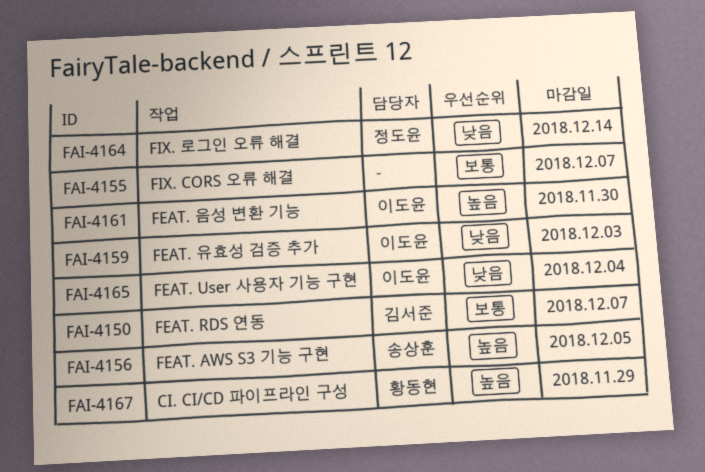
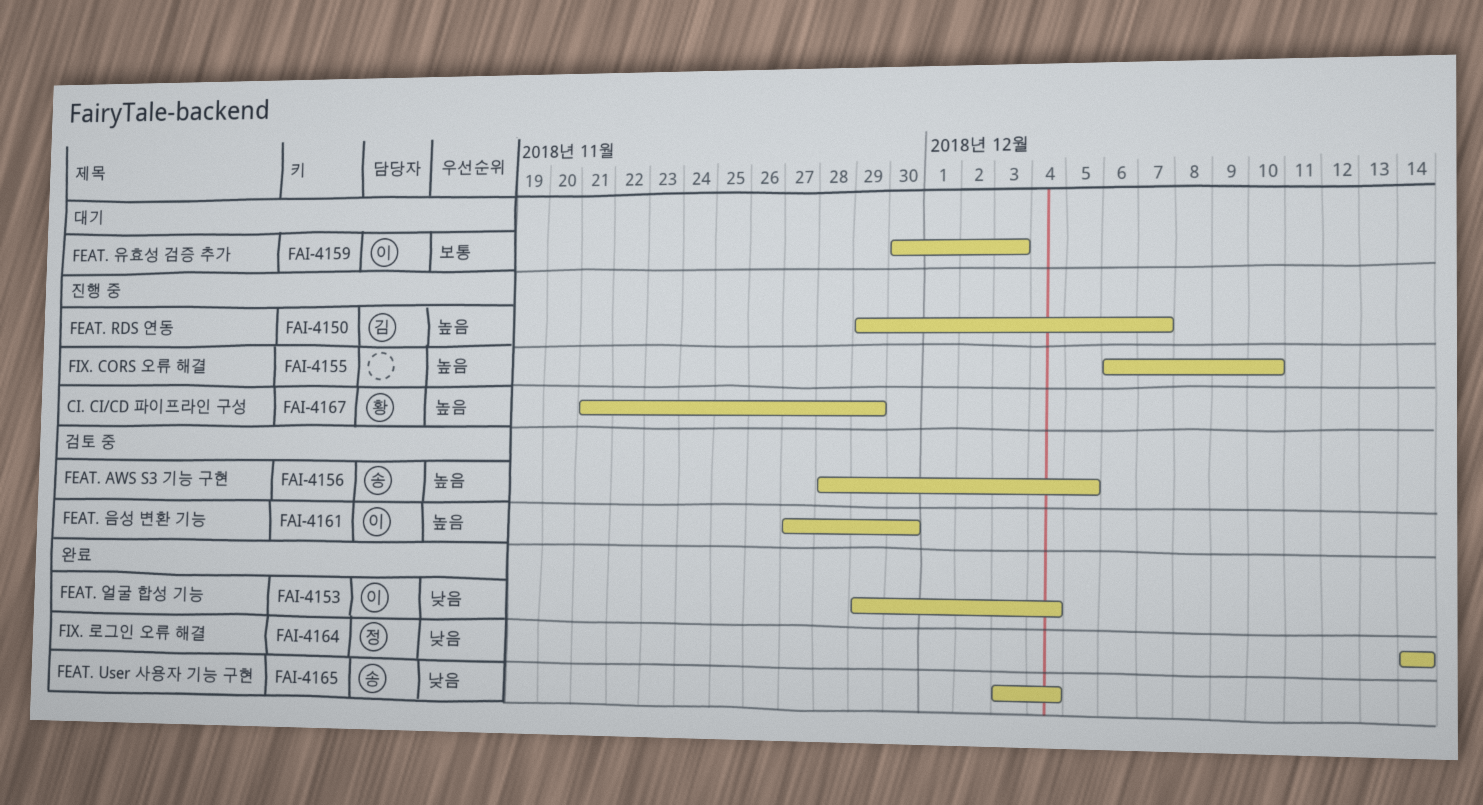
FAI-4150, priority: 보통 -> 높음
FAI-4153: none -> present
FAI-4155, priority: 보통 -> 높음
FAI-4155, due: Dec 7 -> Dec 10
FAI-4159, priority: 낮음 -> 보통
FAI-4165, owner: 이도윤 -> 송상훈

